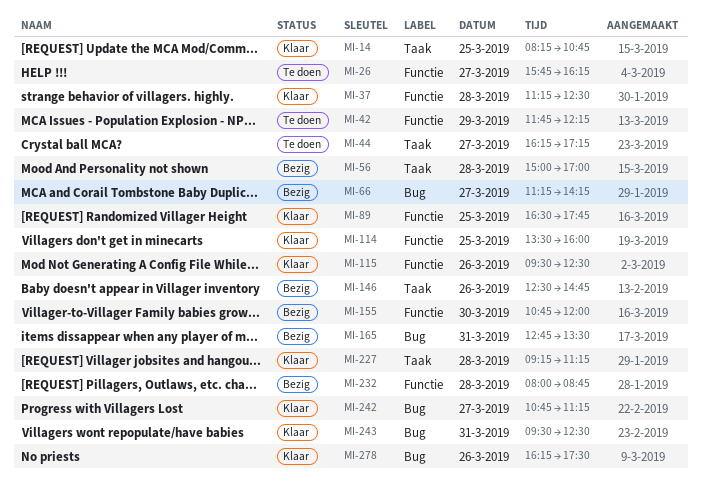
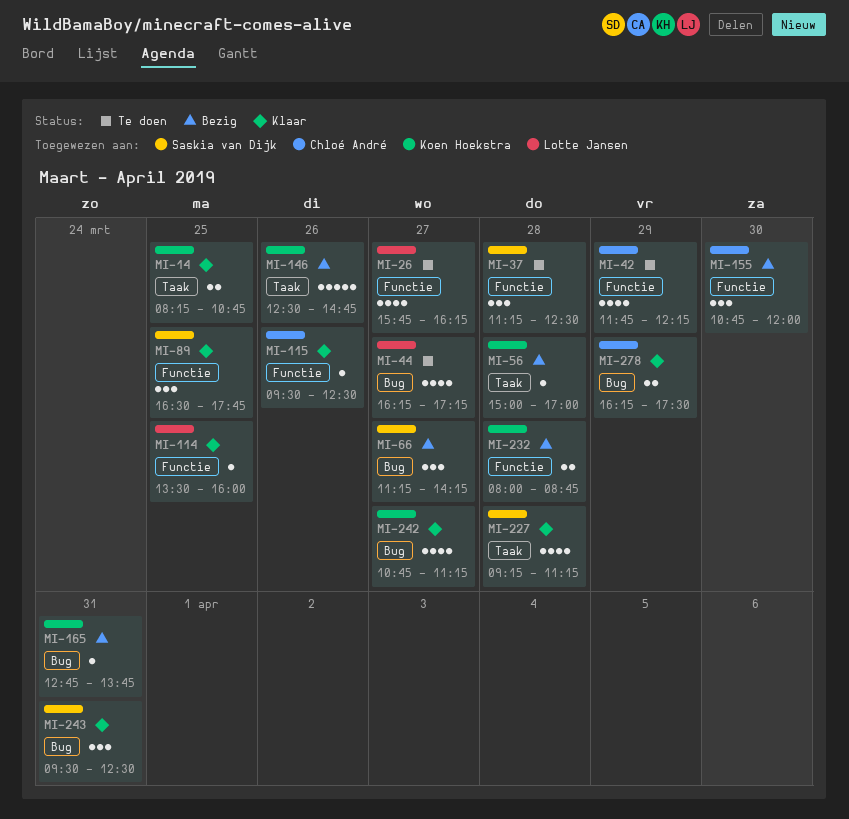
MI-37, status: Klaar -> Te doen
MI-44, label: Taak -> Bug
MI-165, ends: 13:30 -> 13:45
MI-278, day: Mar 26 -> Mar 29

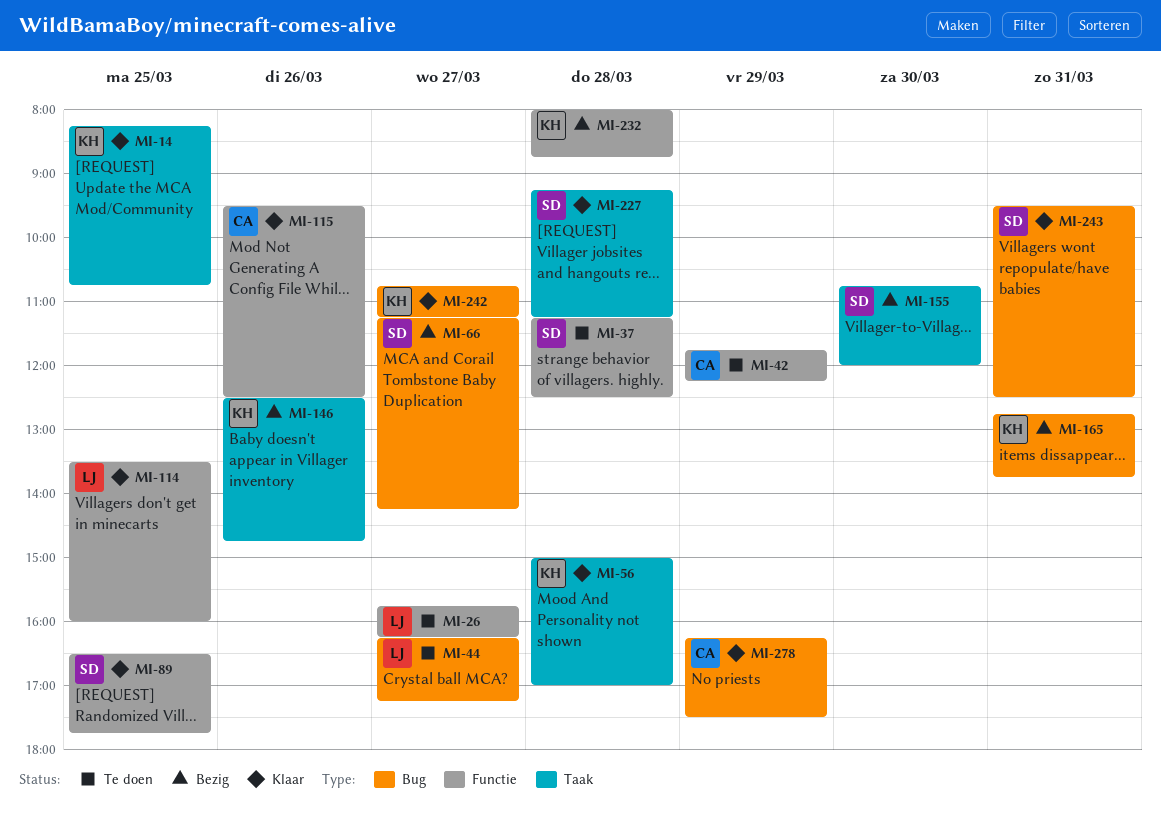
MI-56, status: Bezig -> Klaar
MI-155, owner: Chloé André -> Saskia van Dijk
MI-155, label: Functie -> Taak

